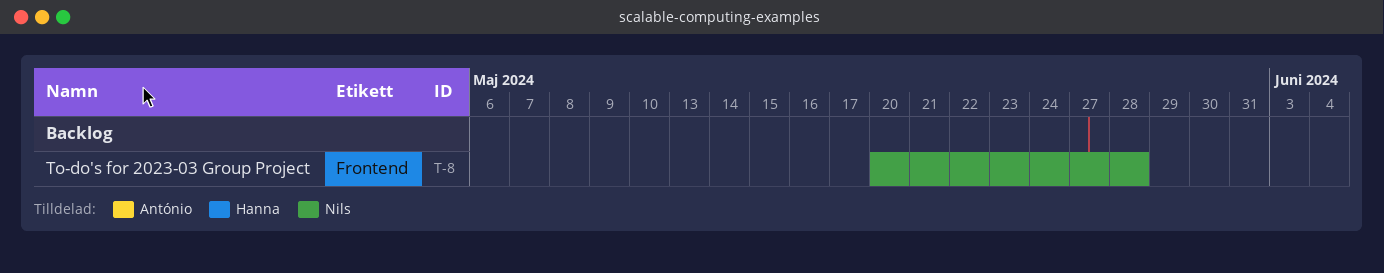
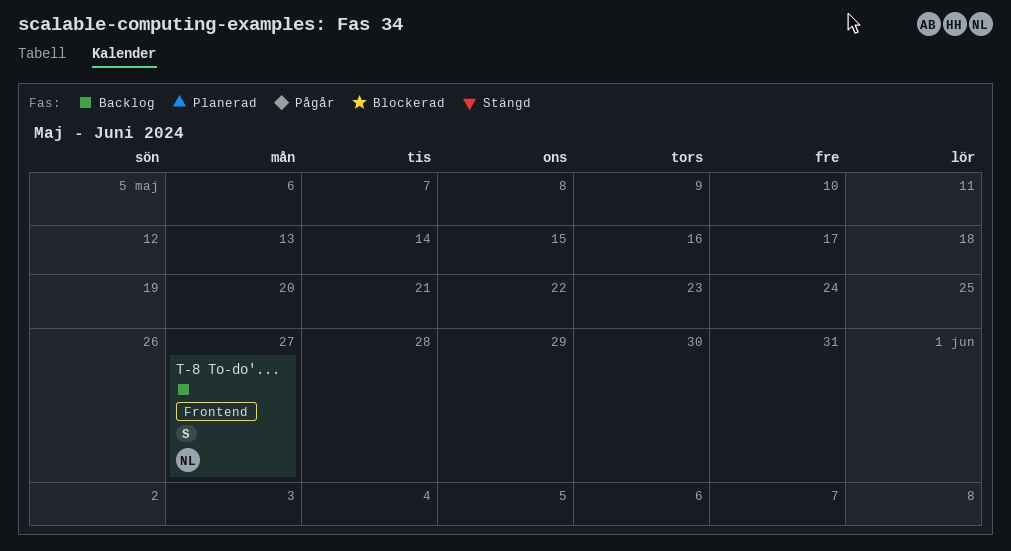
T-8, due: May 28 -> May 27

